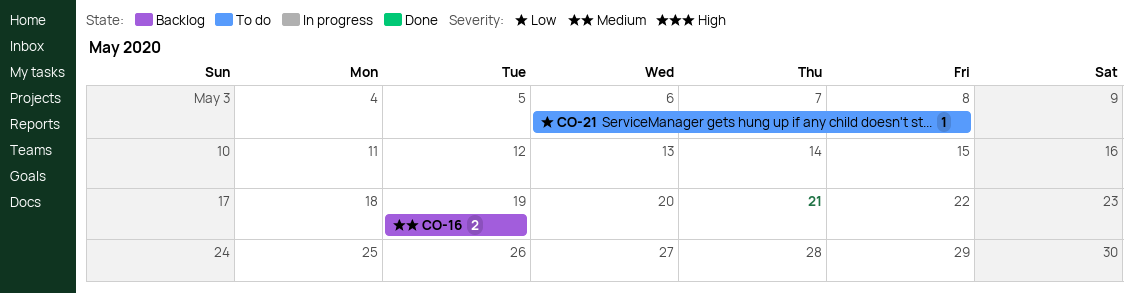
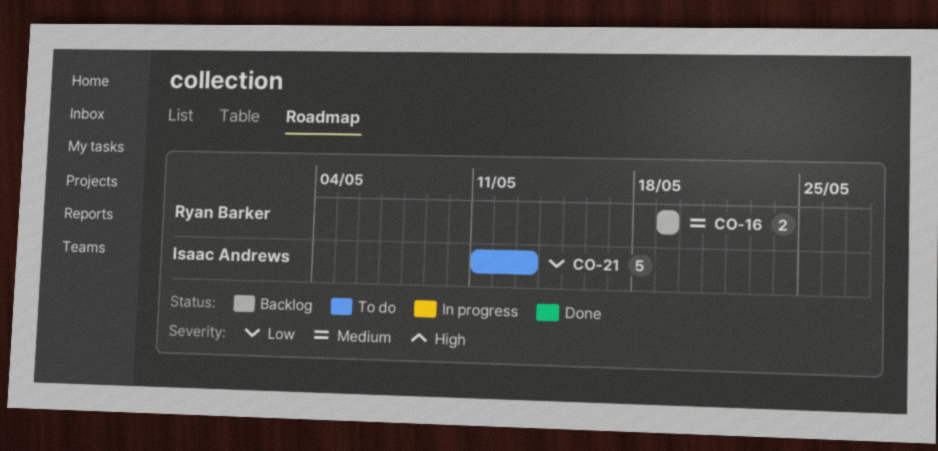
CO-21, estimate: 1 -> 5
CO-21, start: May 6 -> May 11
CO-21, due: May 8 -> May 13

